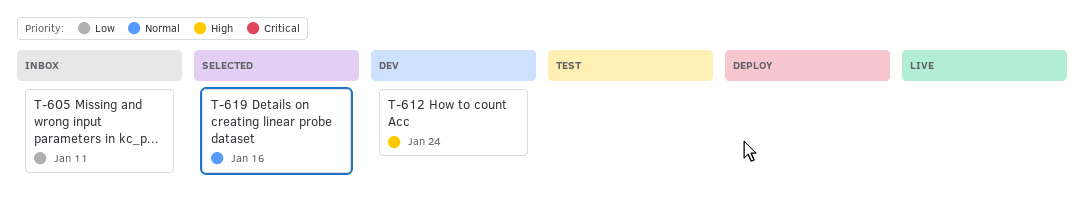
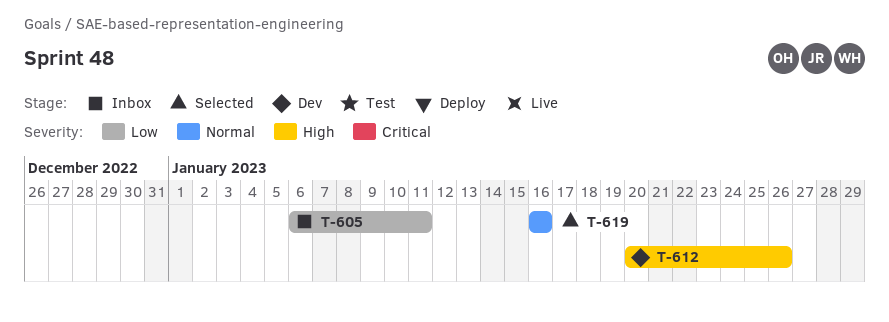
T-612, due: Jan 24 -> Jan 26

